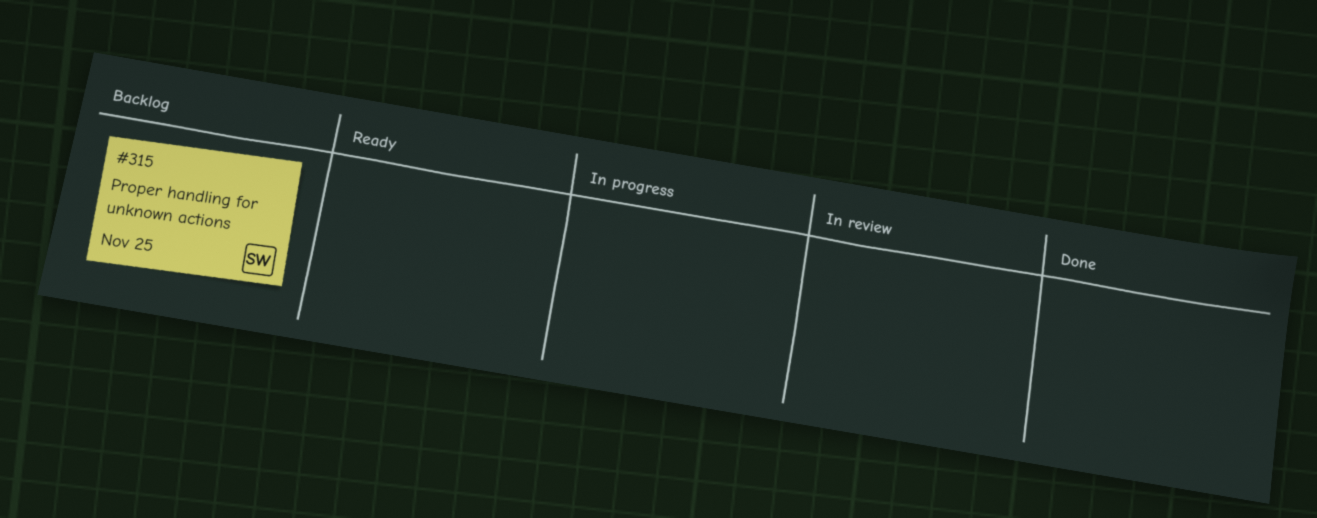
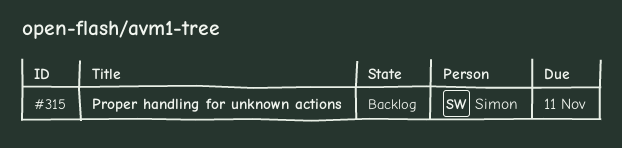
#315, due: Nov 25 -> Nov 11

